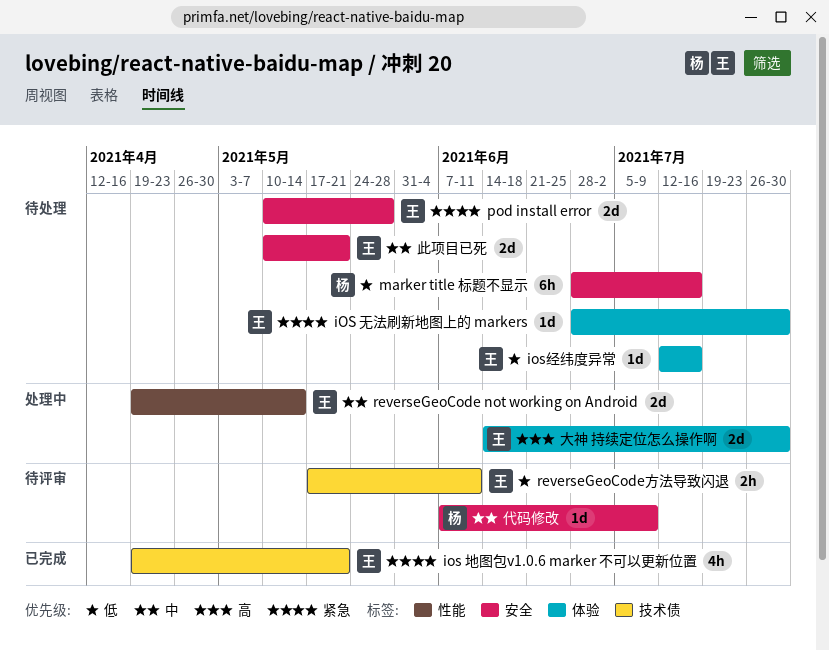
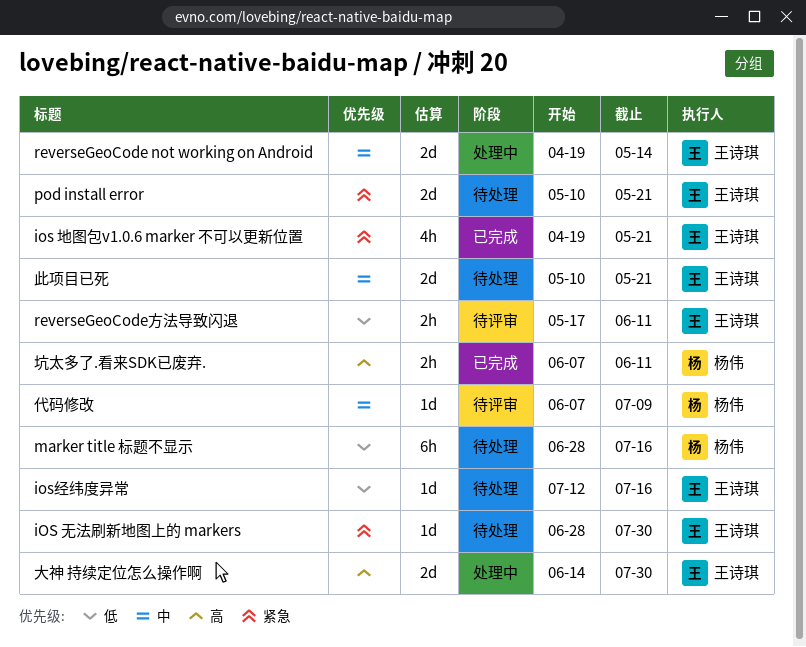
pod install error, due: May 28 -> May 21
坑太多了.看来SDK已废弃.: none -> present

